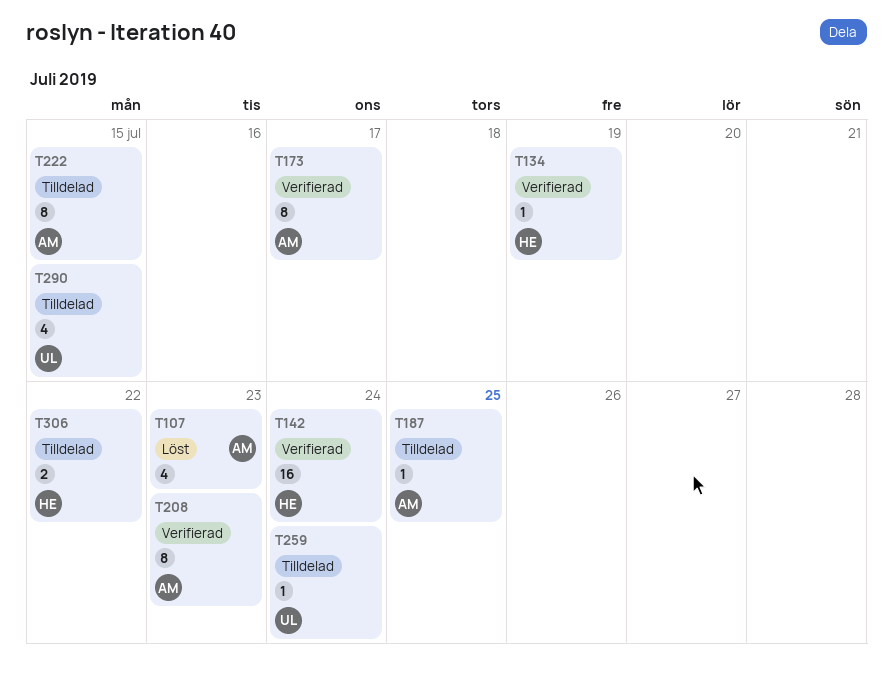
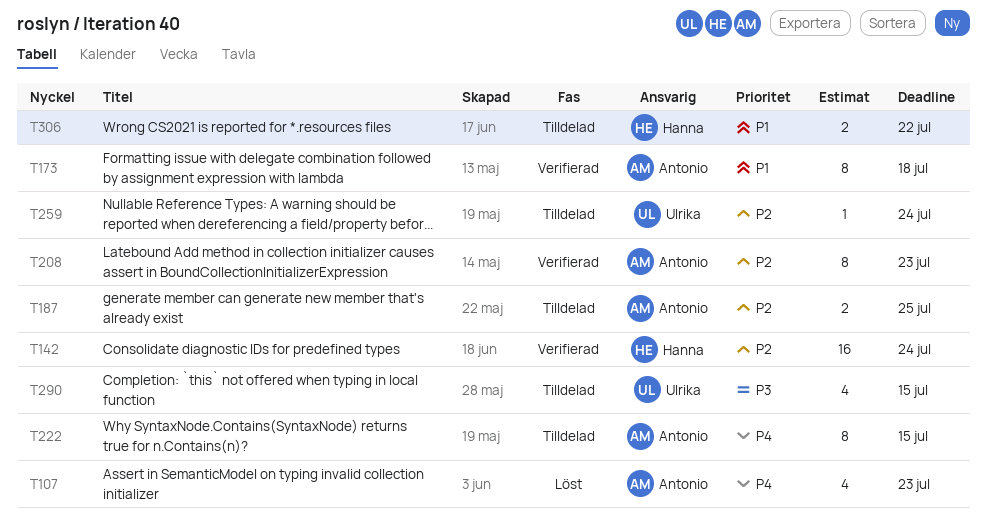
T134: present -> none
T173, due: Jul 17 -> Jul 18
T187, estimate: 1 -> 2

